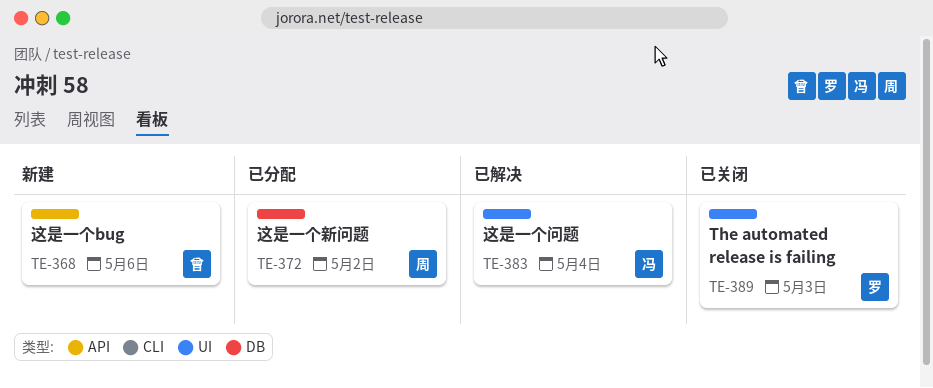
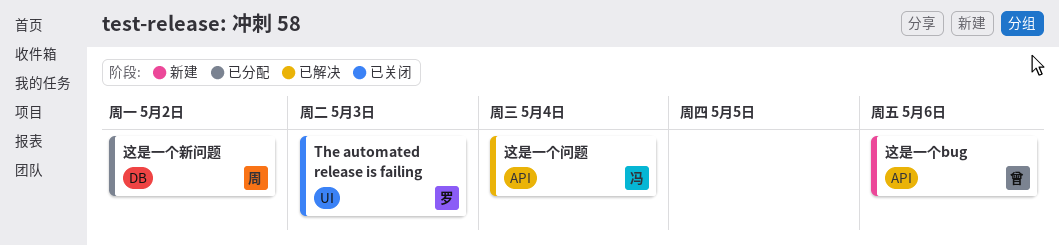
这是一个问题, label: UI -> API

